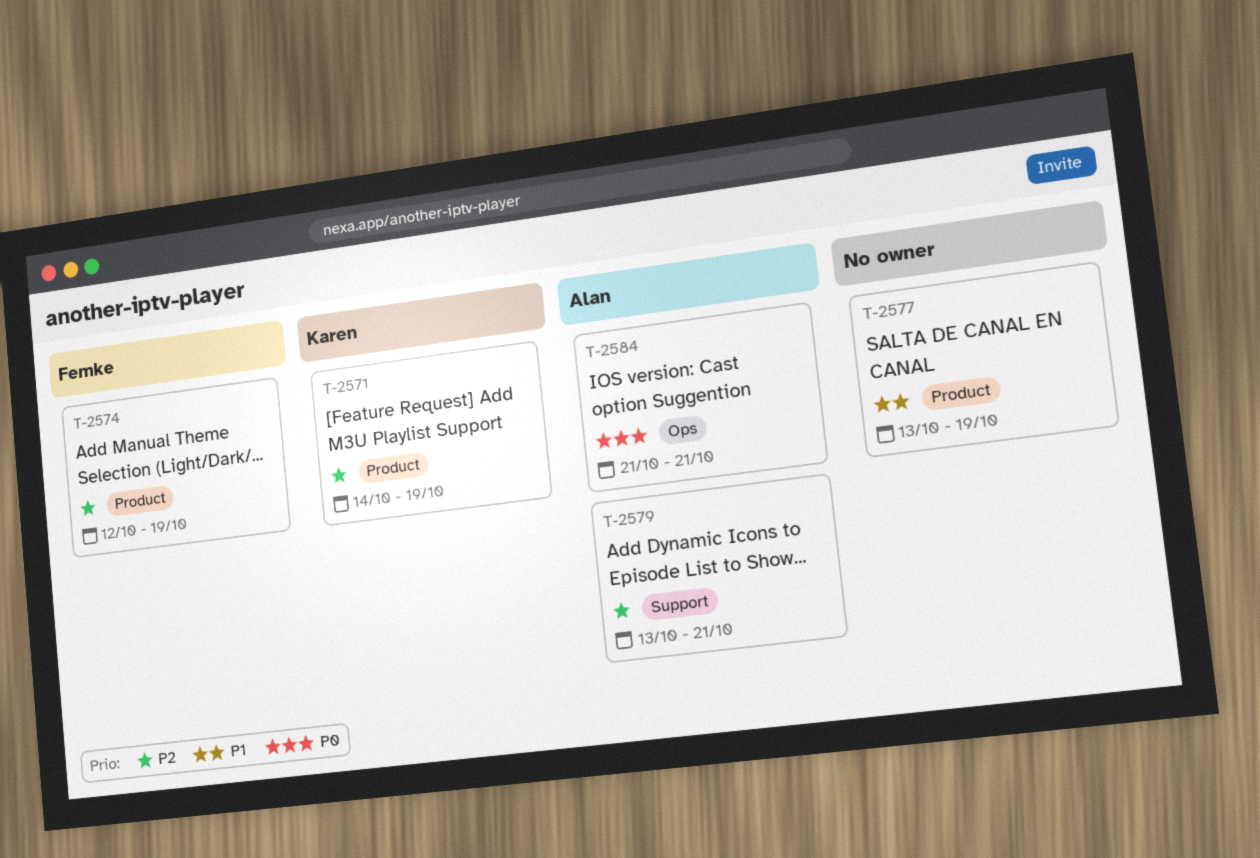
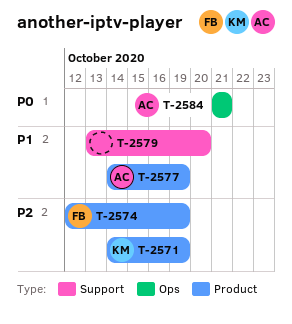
T-2577, owner: none -> Alan
T-2577, start: Oct 13 -> Oct 14
T-2579, owner: Alan -> none
T-2579, priority: P2 -> P1
T-2579, due: Oct 21 -> Oct 20

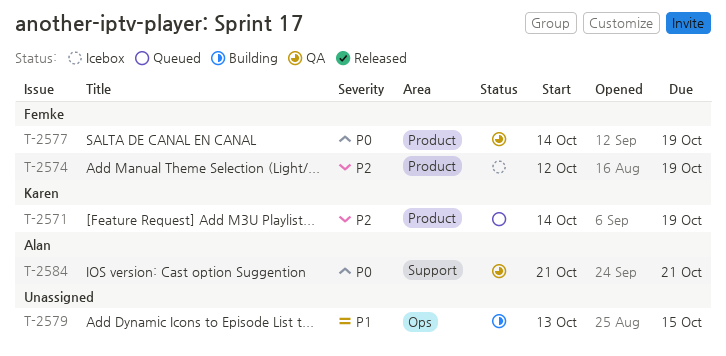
T-2577, owner: Alan -> Femke
T-2577, priority: P1 -> P0
T-2579, label: Support -> Ops
T-2579, due: Oct 20 -> Oct 15
T-2584, label: Ops -> Support

